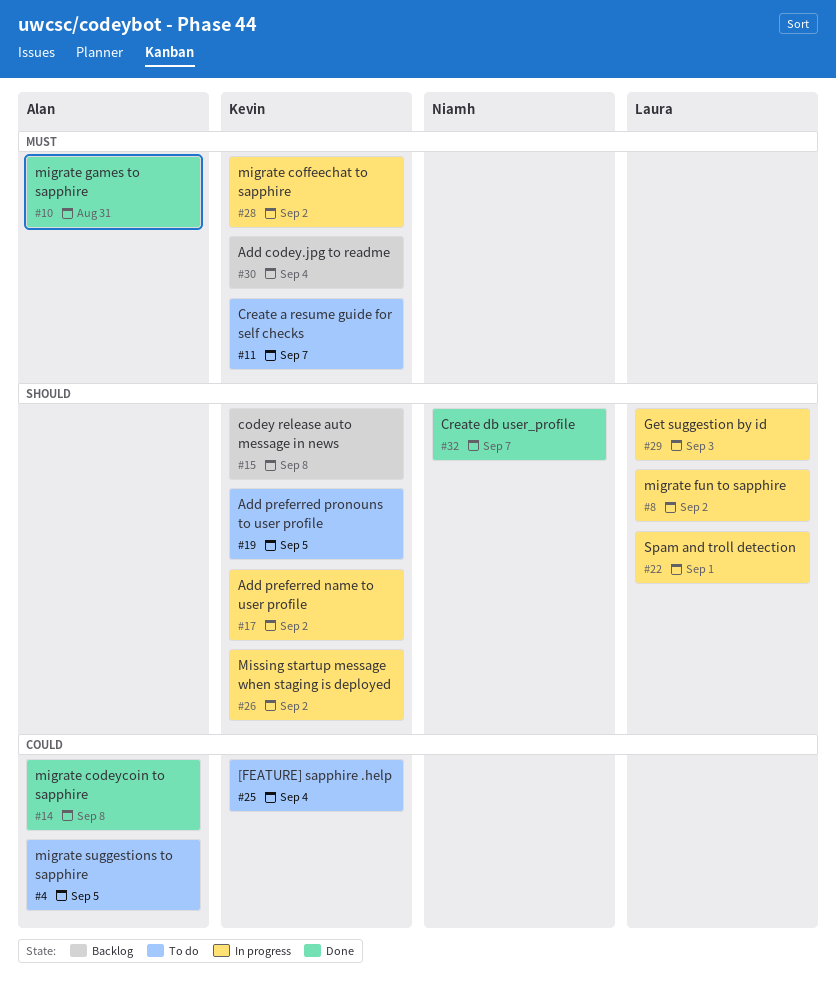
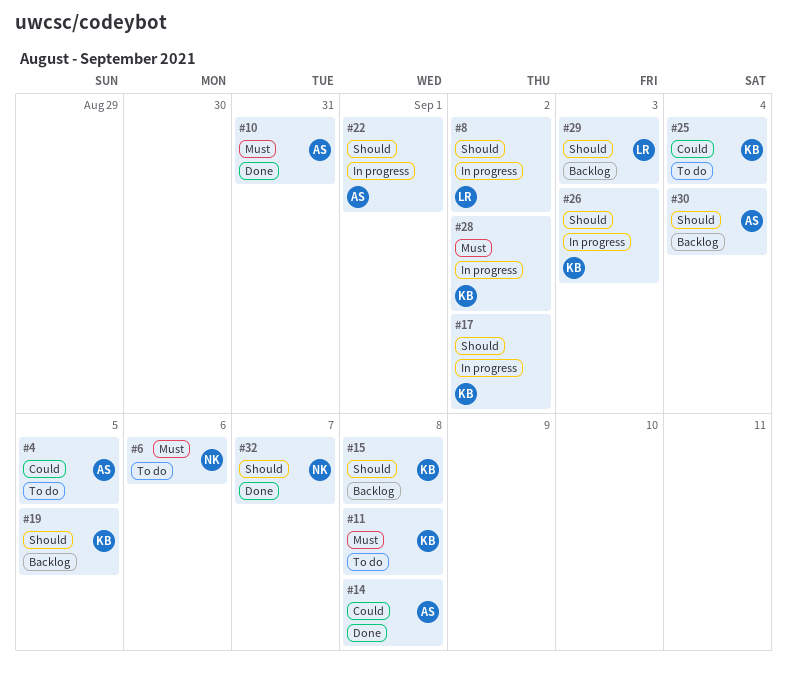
#6: none -> present
#11, due: Sep 7 -> Sep 8
#19, status: To do -> Backlog
#22, owner: Laura -> Alan
#26, due: Sep 2 -> Sep 3
#29, status: In progress -> Backlog
#30, owner: Kevin -> Alan
#30, priority: Must -> Should

